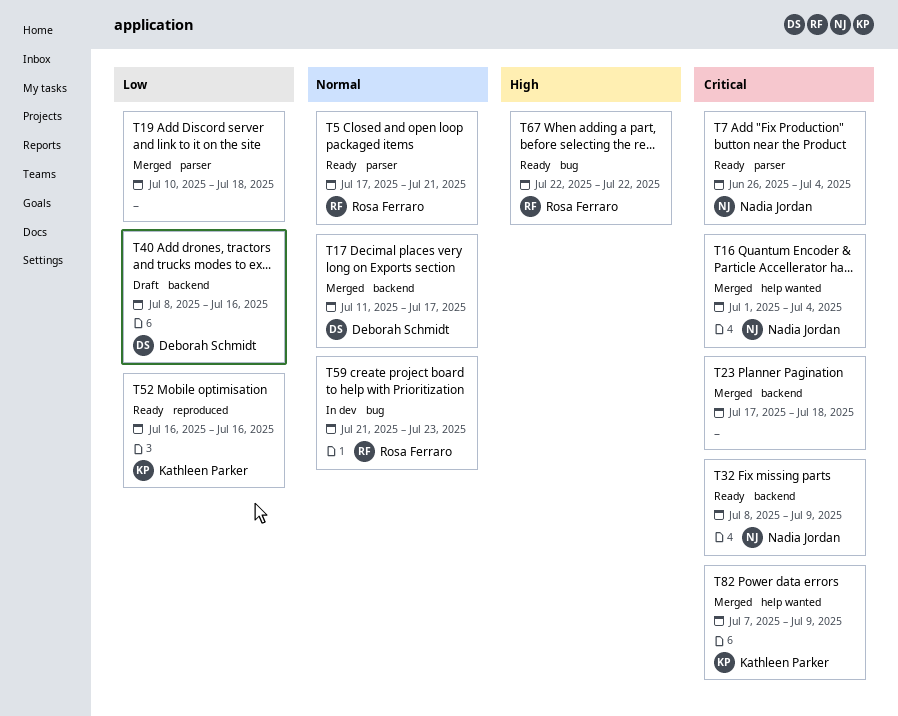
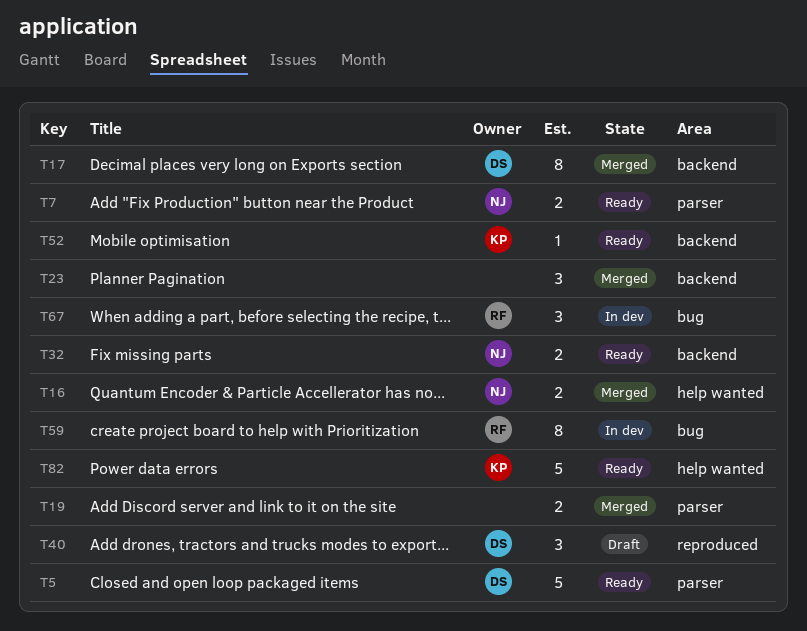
T5, owner: Rosa Ferraro -> Deborah Schmidt
T40, label: backend -> reproduced
T52, label: reproduced -> backend
T67, status: Ready -> In dev
T82, status: Merged -> Ready

